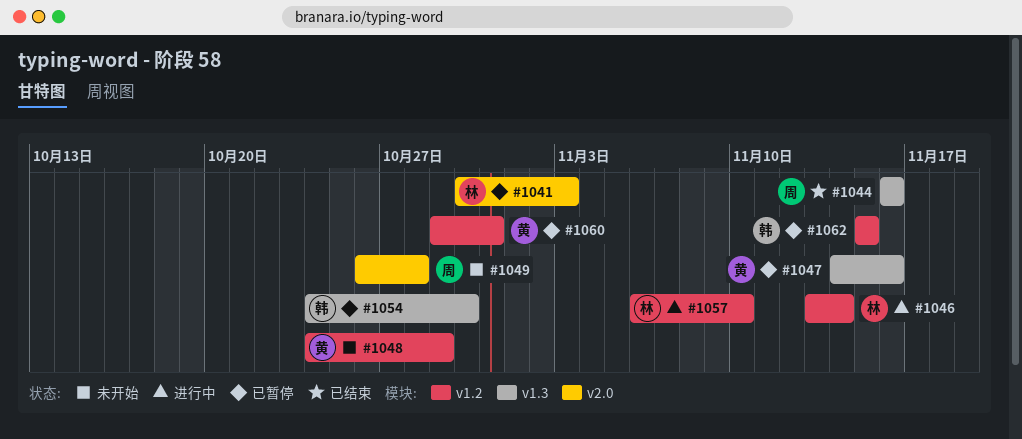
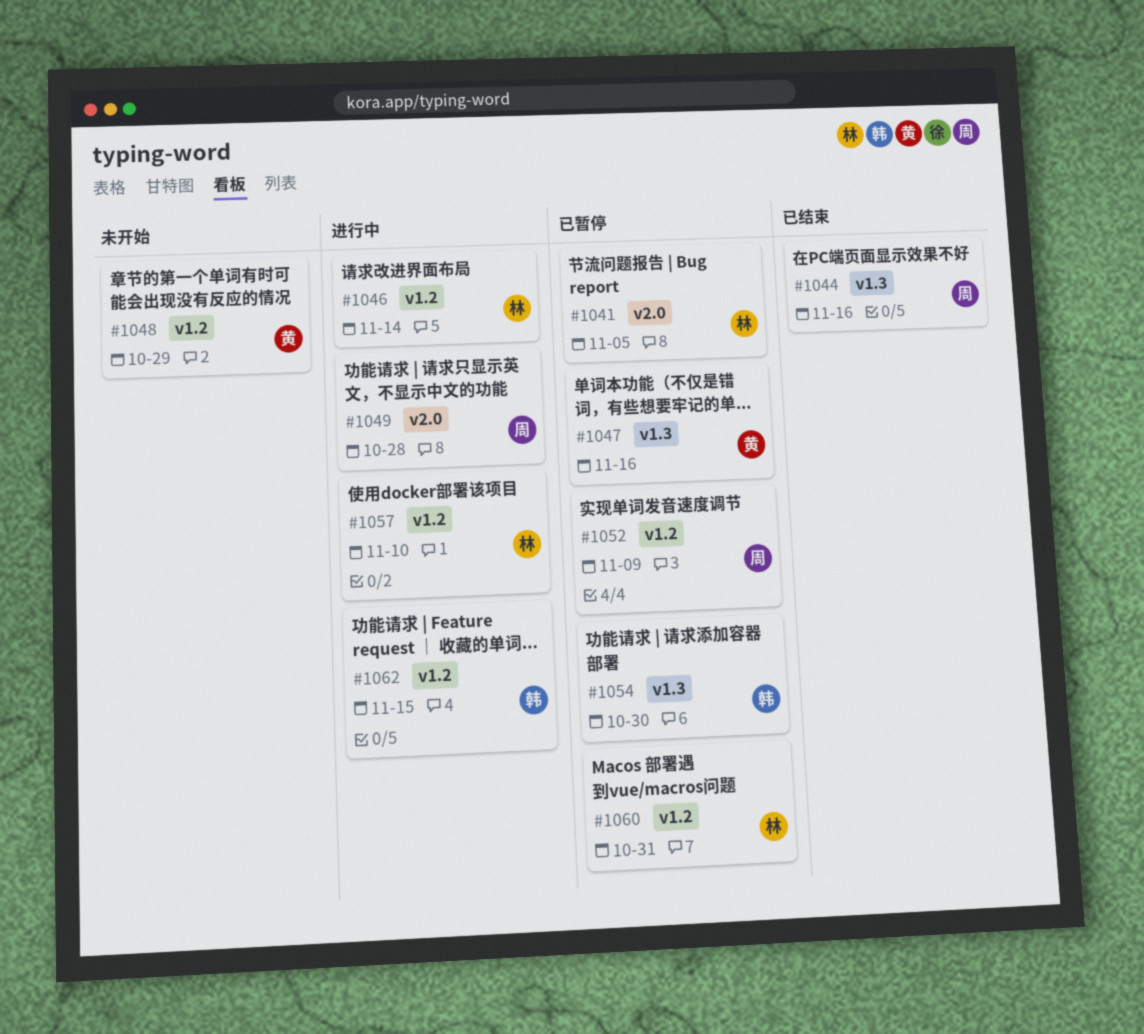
#1041, due: Nov 3 -> Nov 5
#1049, status: 未开始 -> 进行中
#1052: none -> present
#1060, owner: 黄 -> 林
#1062, status: 已暂停 -> 进行中

